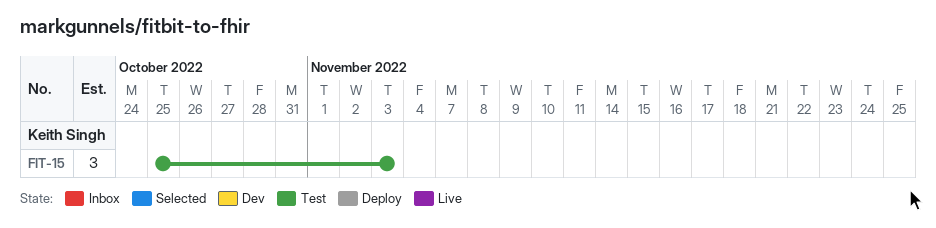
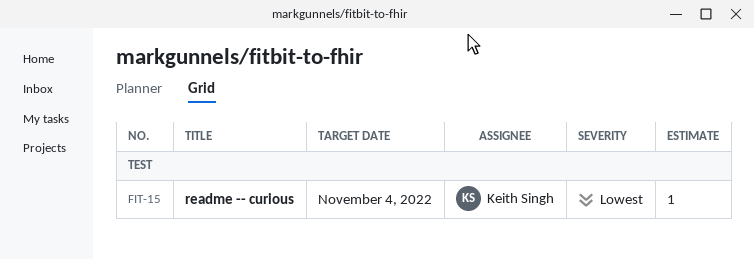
FIT-15, estimate: 3 -> 1
FIT-15, due: Nov 3 -> Nov 4

